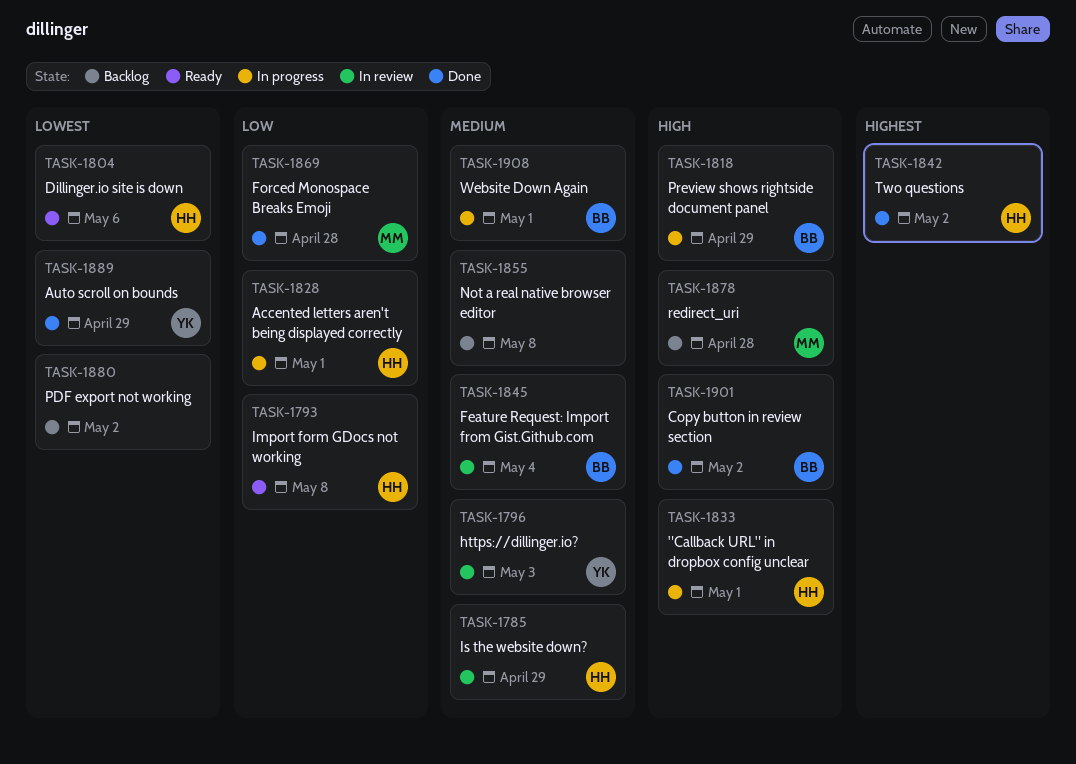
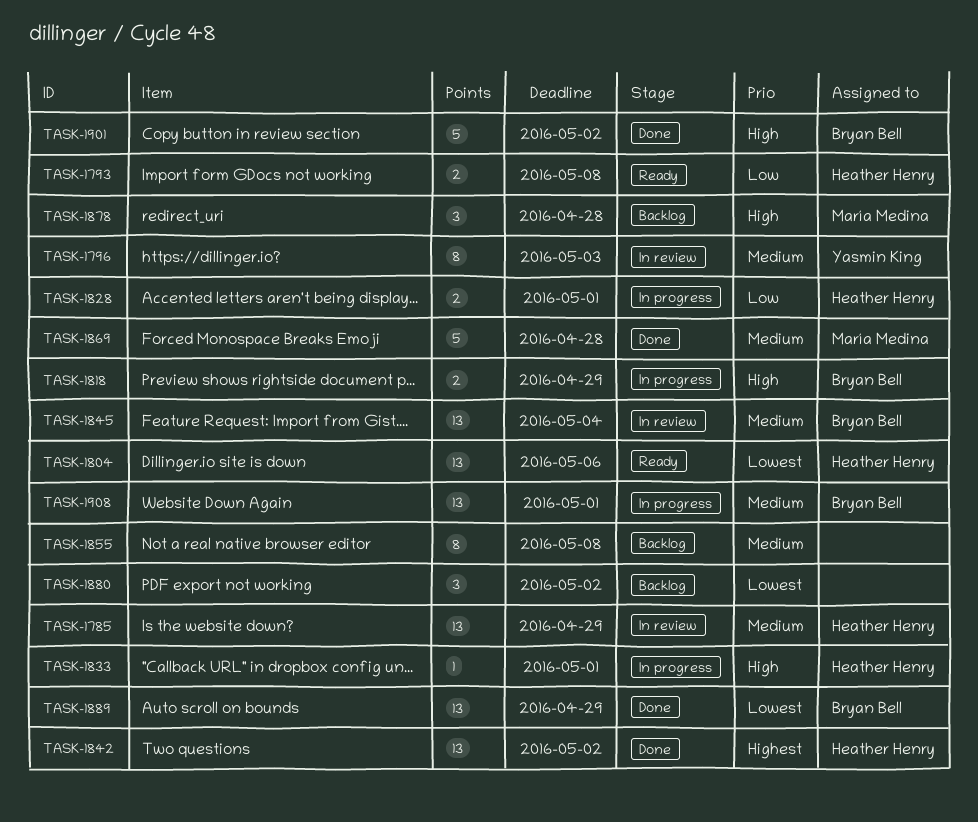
TASK-1869, priority: Low -> Medium
TASK-1889, owner: Yasmin King -> Bryan Bell

